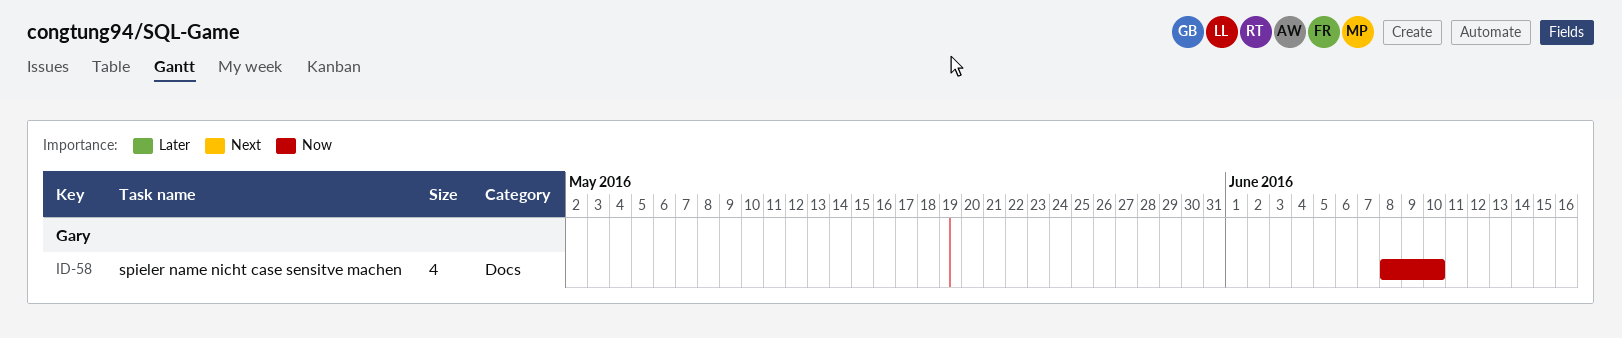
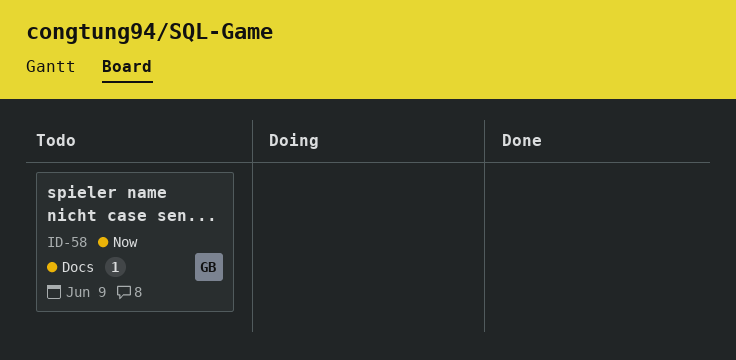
ID-58, estimate: 4 -> 1
ID-58, due: Jun 10 -> Jun 9

